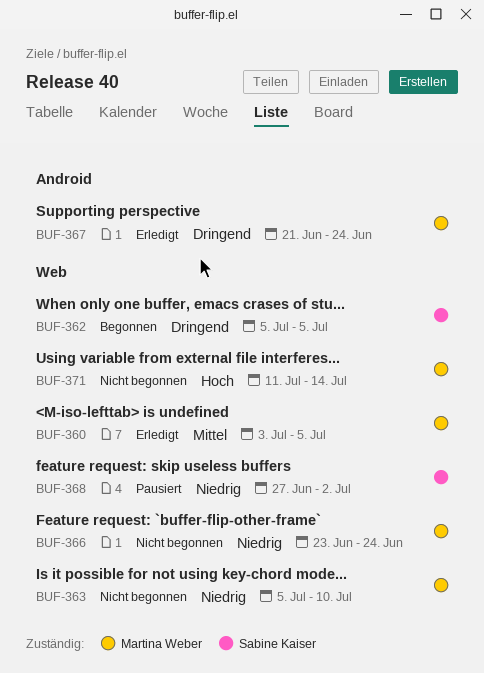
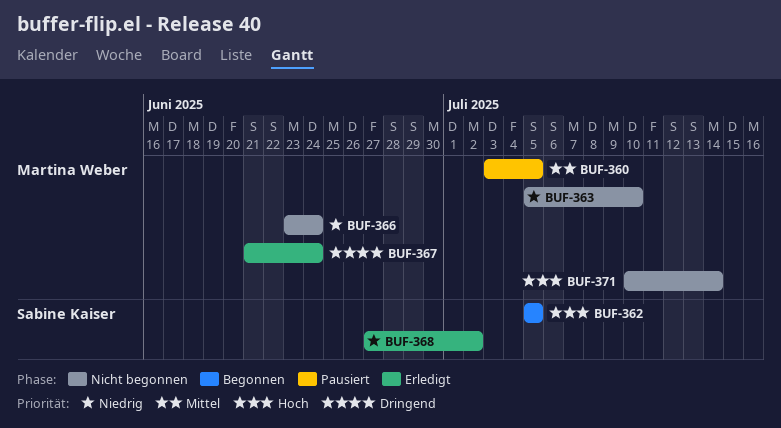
BUF-360, status: Erledigt -> Pausiert
BUF-362, priority: Dringend -> Hoch
BUF-368, status: Pausiert -> Erledigt
BUF-371, start: Jul 11 -> Jul 10

